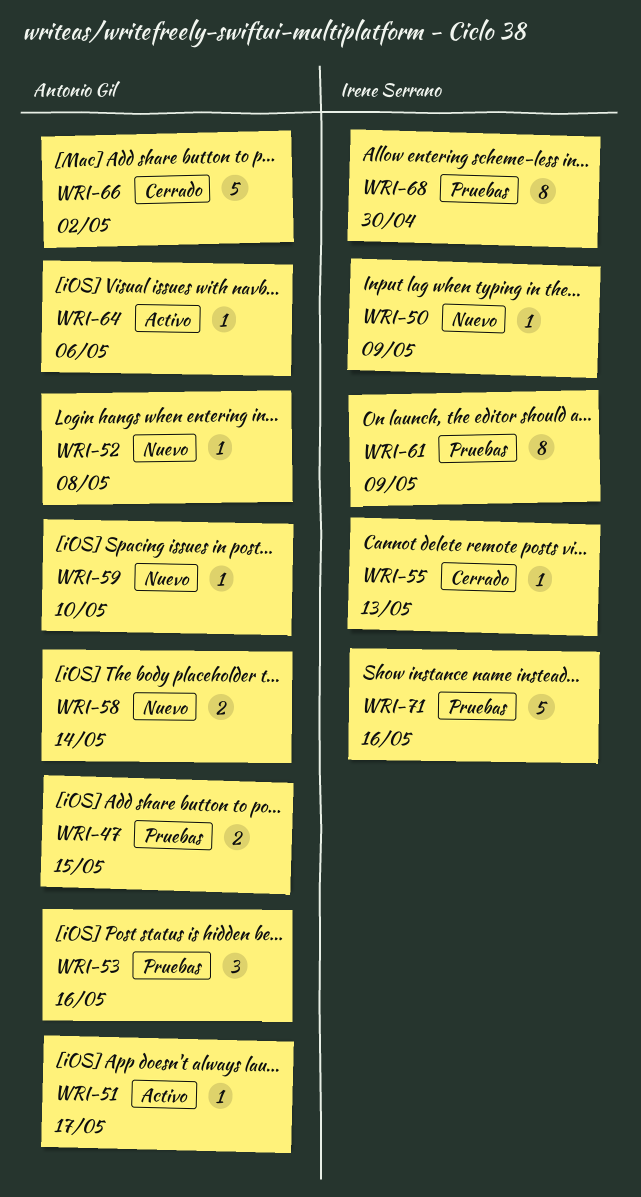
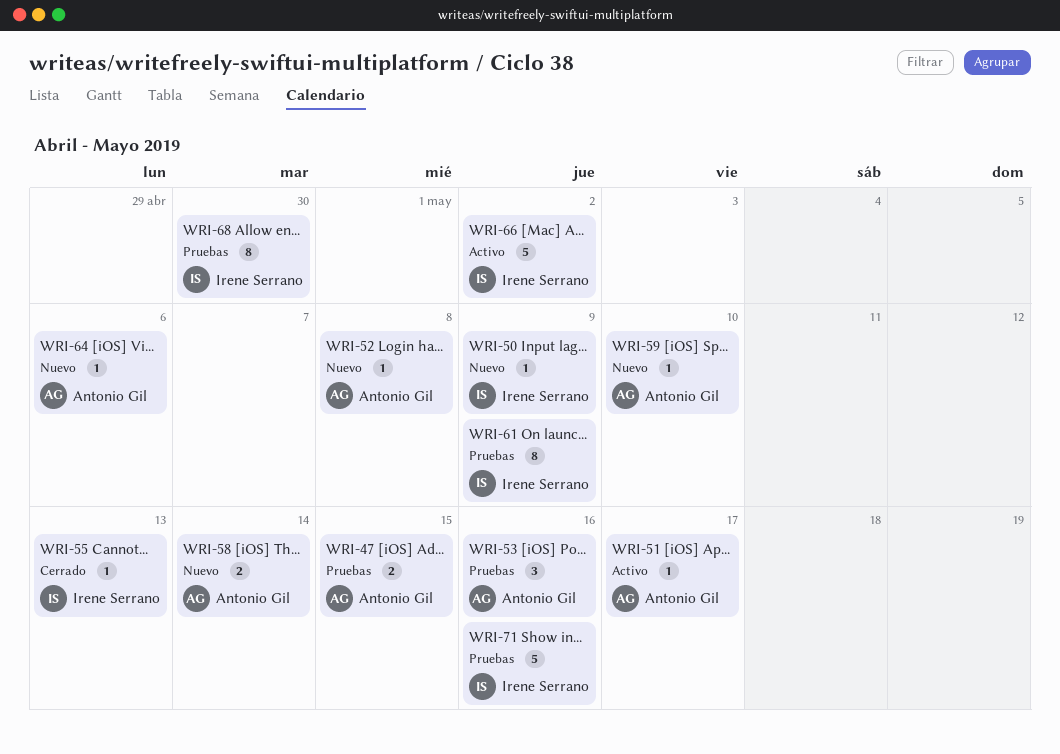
WRI-64, status: Activo -> Nuevo
WRI-66, status: Cerrado -> Activo
WRI-66, owner: Antonio Gil -> Irene Serrano

